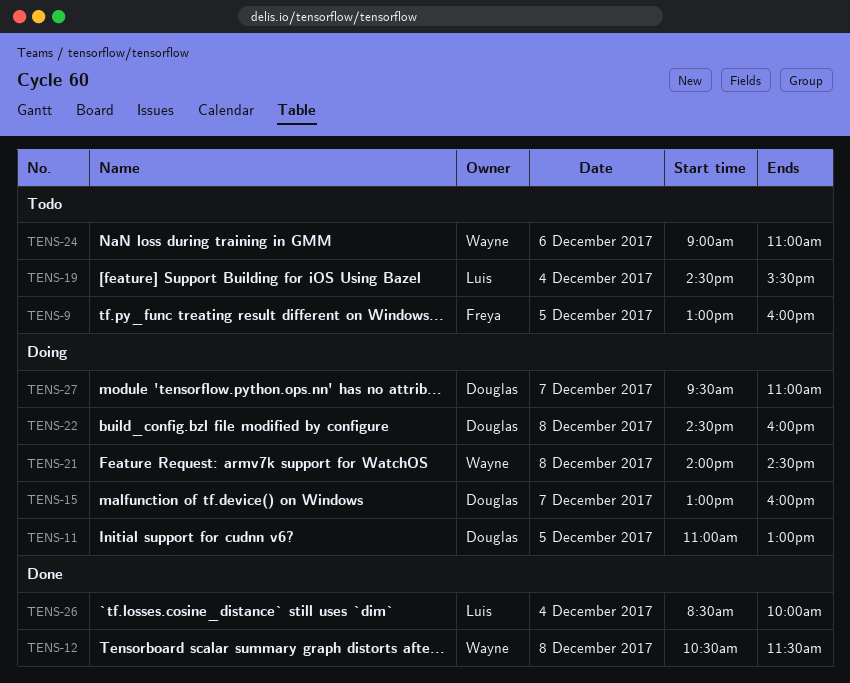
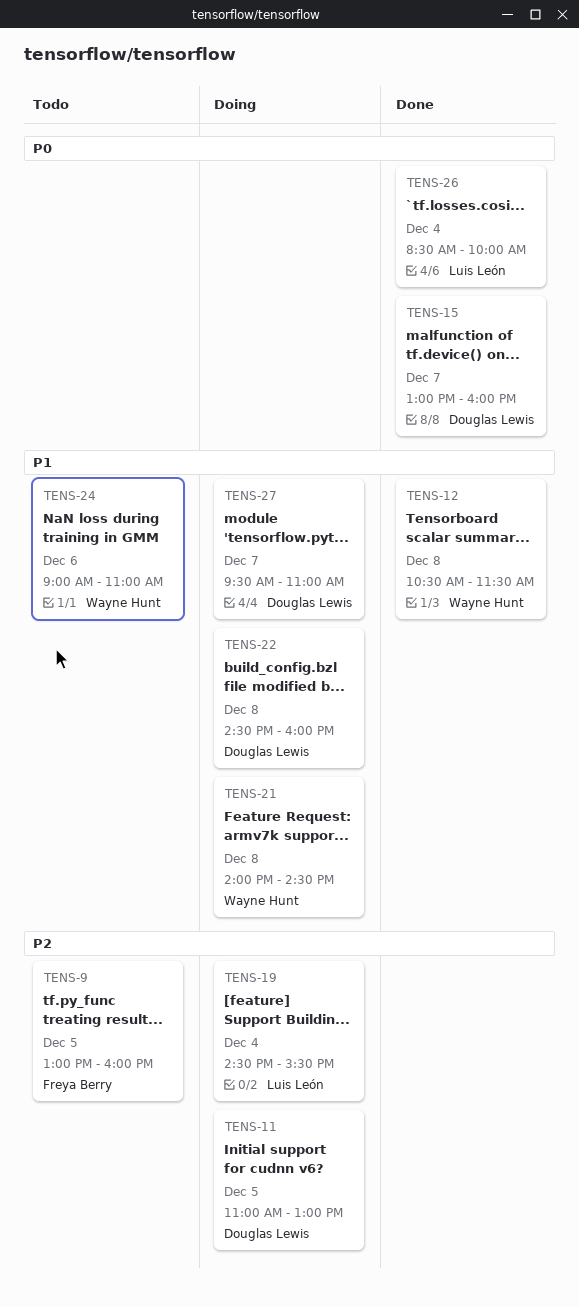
TENS-15, status: Doing -> Done
TENS-19, status: Todo -> Doing

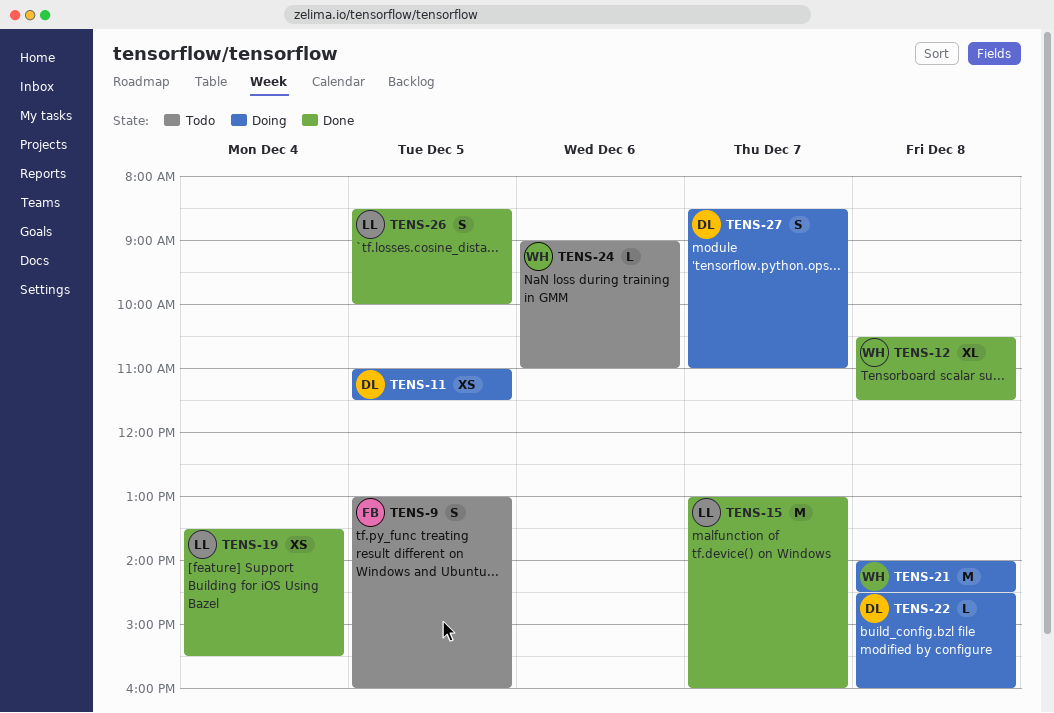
TENS-11, ends: 13:00 -> 11:30
TENS-15, owner: Douglas Lewis -> Luis León
TENS-19, status: Doing -> Done
TENS-19, begins: 14:30 -> 13:30
TENS-26, day: Dec 4 -> Dec 5
TENS-27, begins: 09:30 -> 08:30

